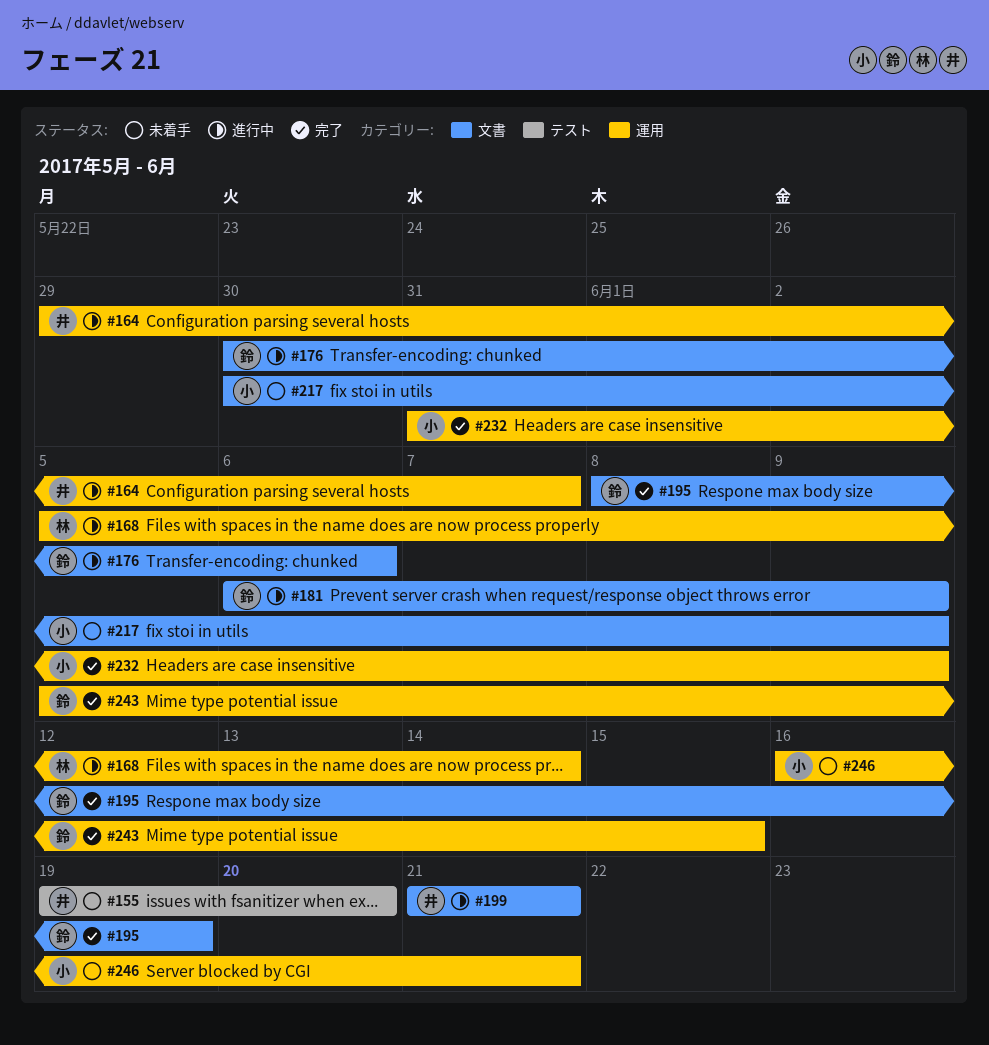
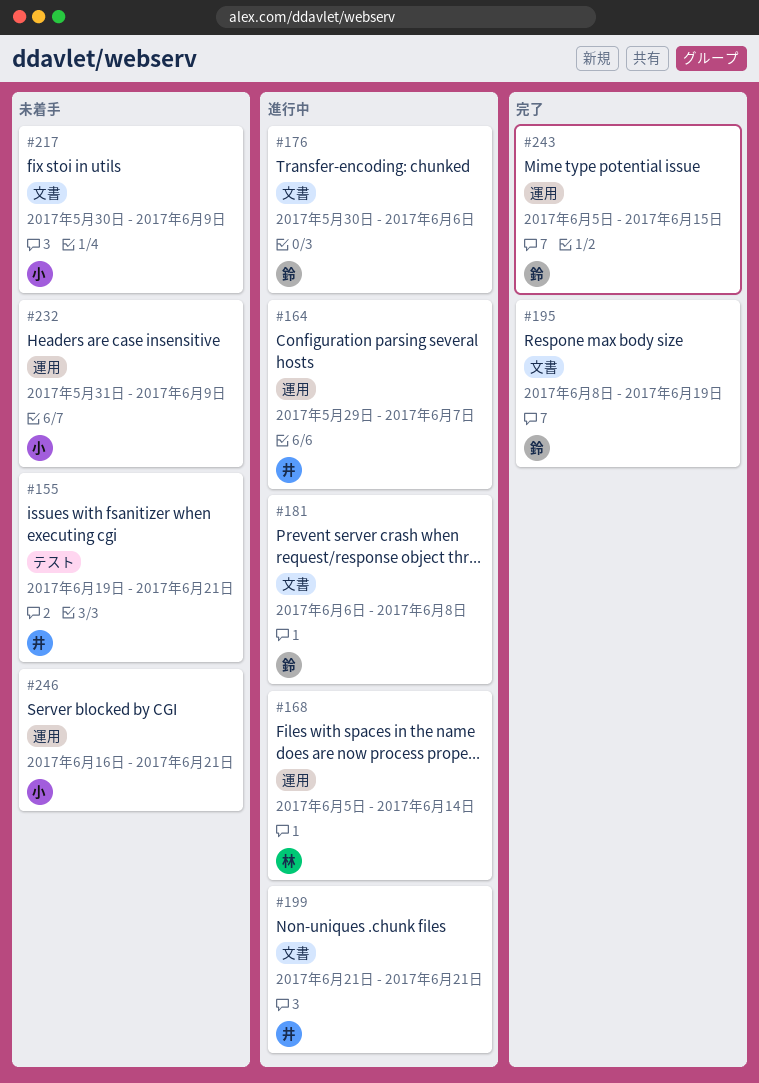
#155, due: Jun 20 -> Jun 21
#181, due: Jun 9 -> Jun 8
#232, status: 完了 -> 未着手

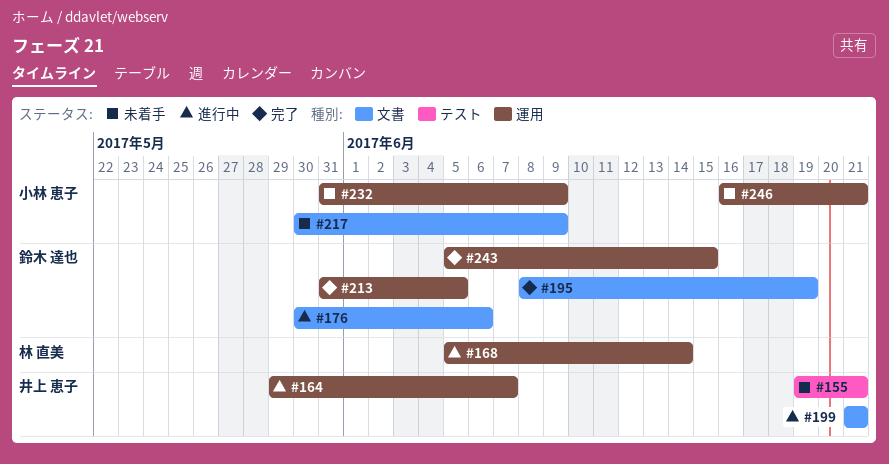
#181: present -> none
#213: none -> present

